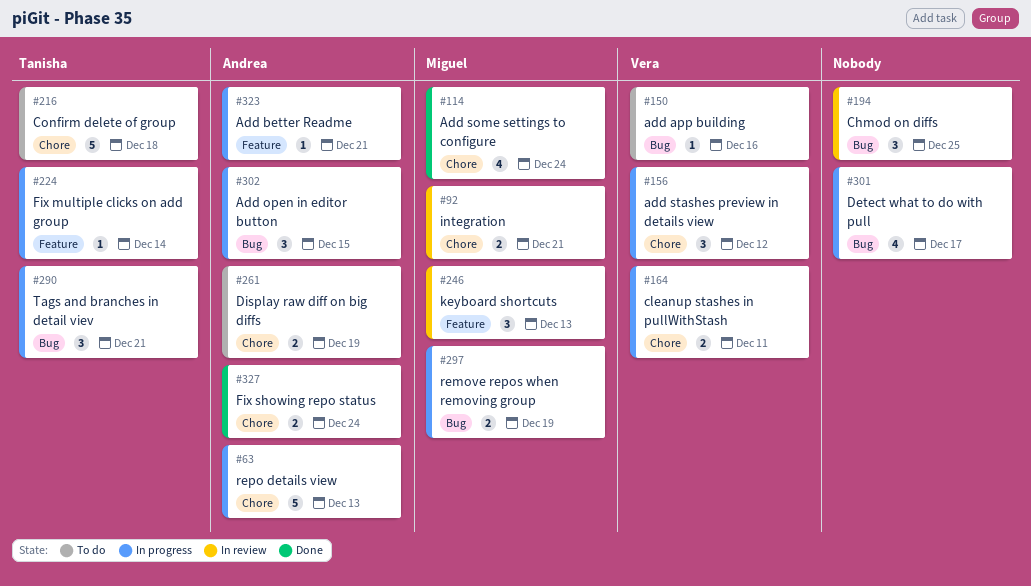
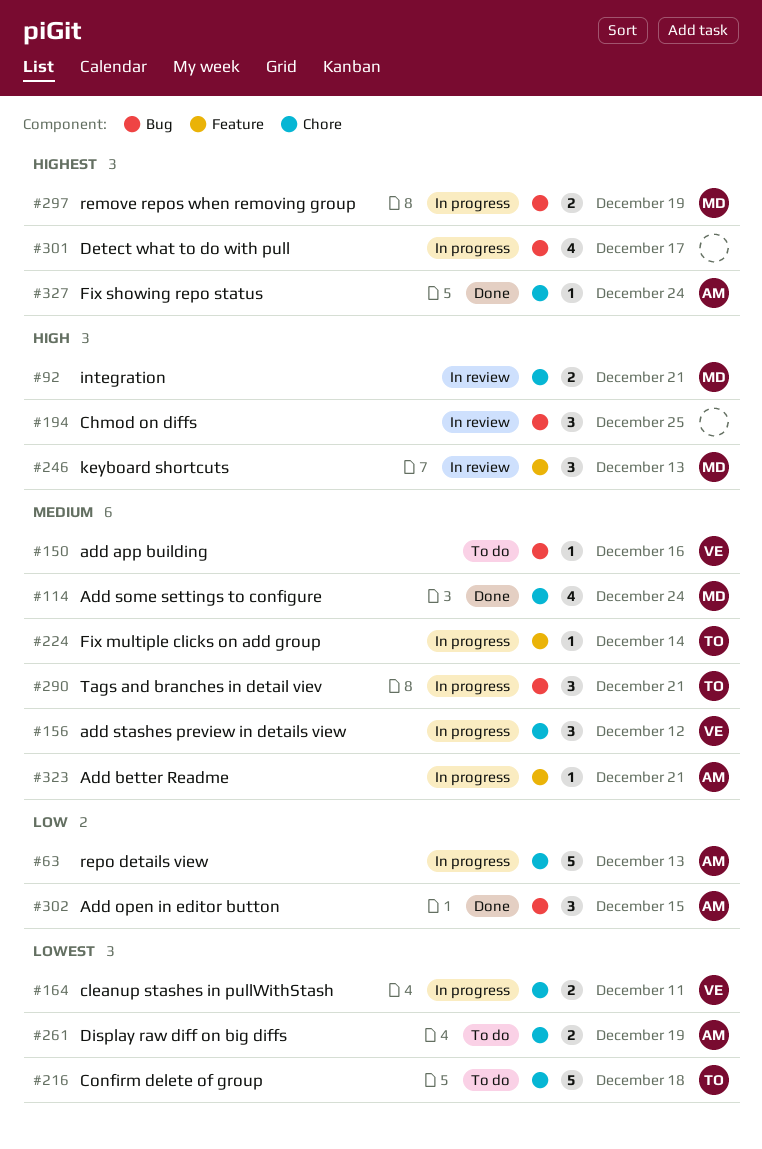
#302, status: In progress -> Done
#327, estimate: 2 -> 1

